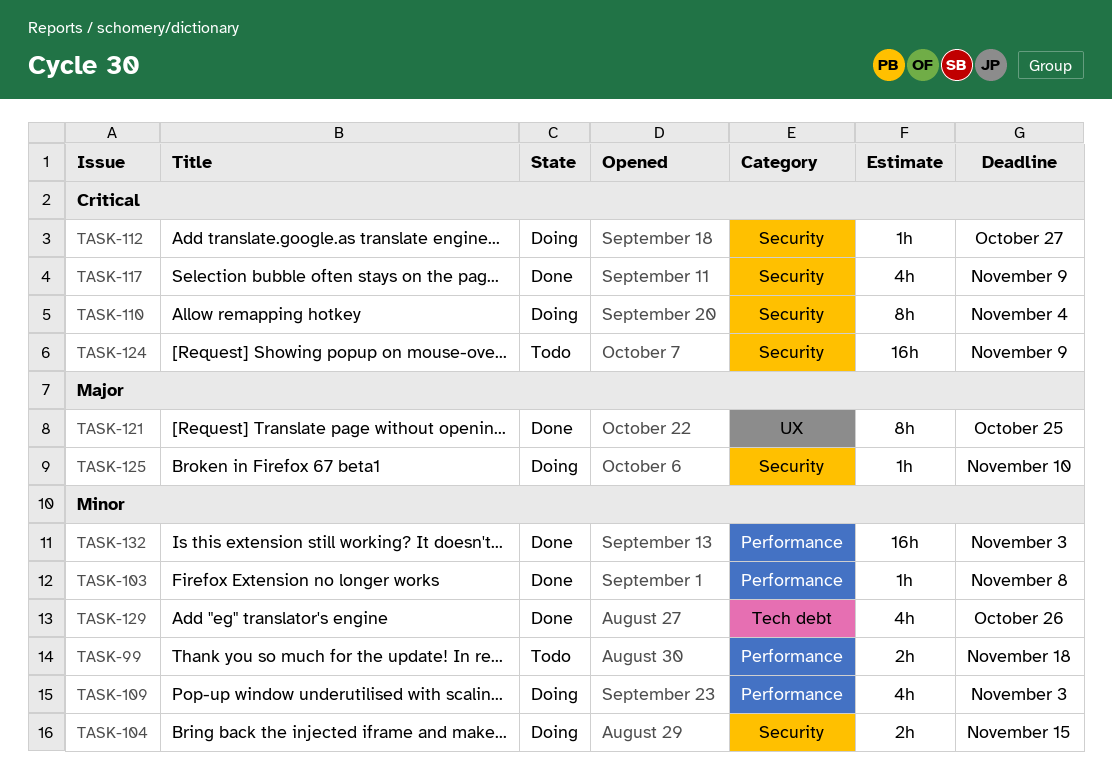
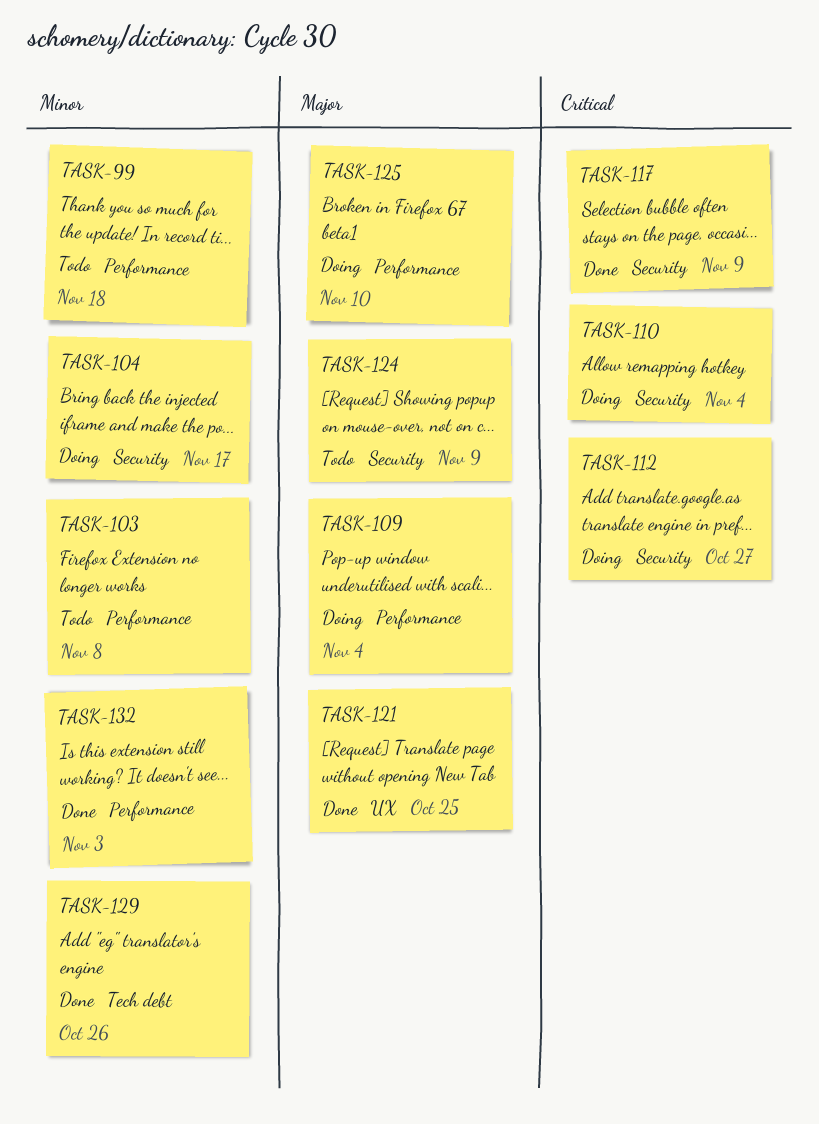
TASK-103, status: Done -> Todo
TASK-104, due: Nov 15 -> Nov 17
TASK-109, priority: Minor -> Major
TASK-109, due: Nov 3 -> Nov 4
TASK-124, priority: Critical -> Major
TASK-125, label: Security -> Performance

